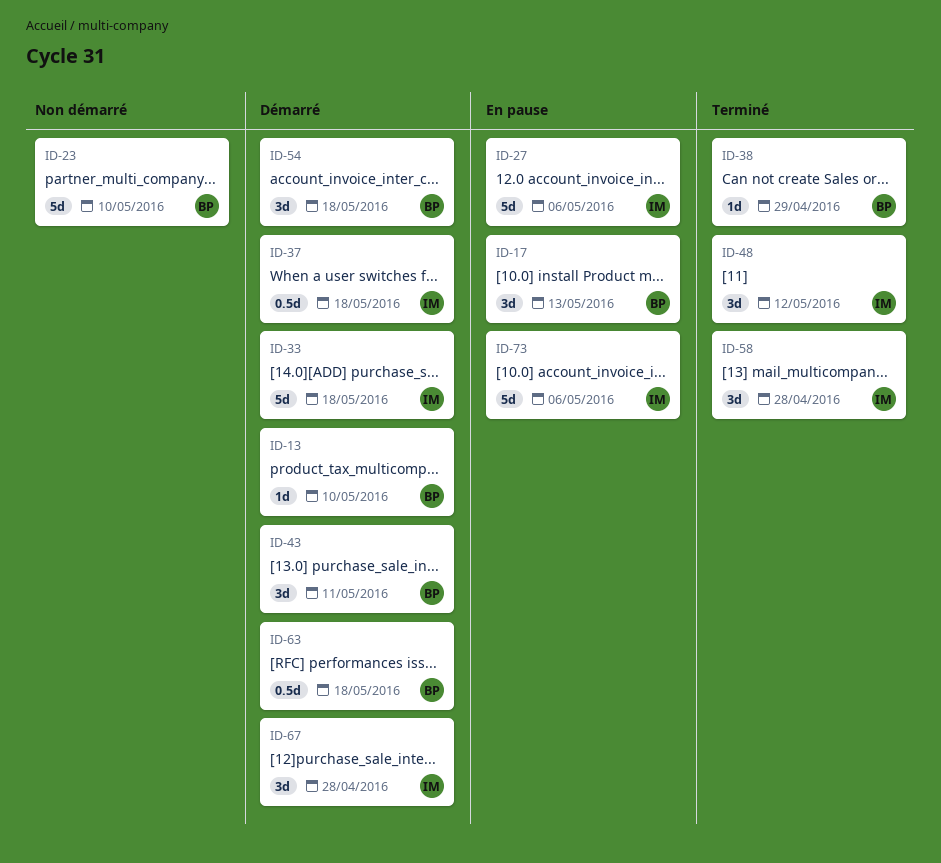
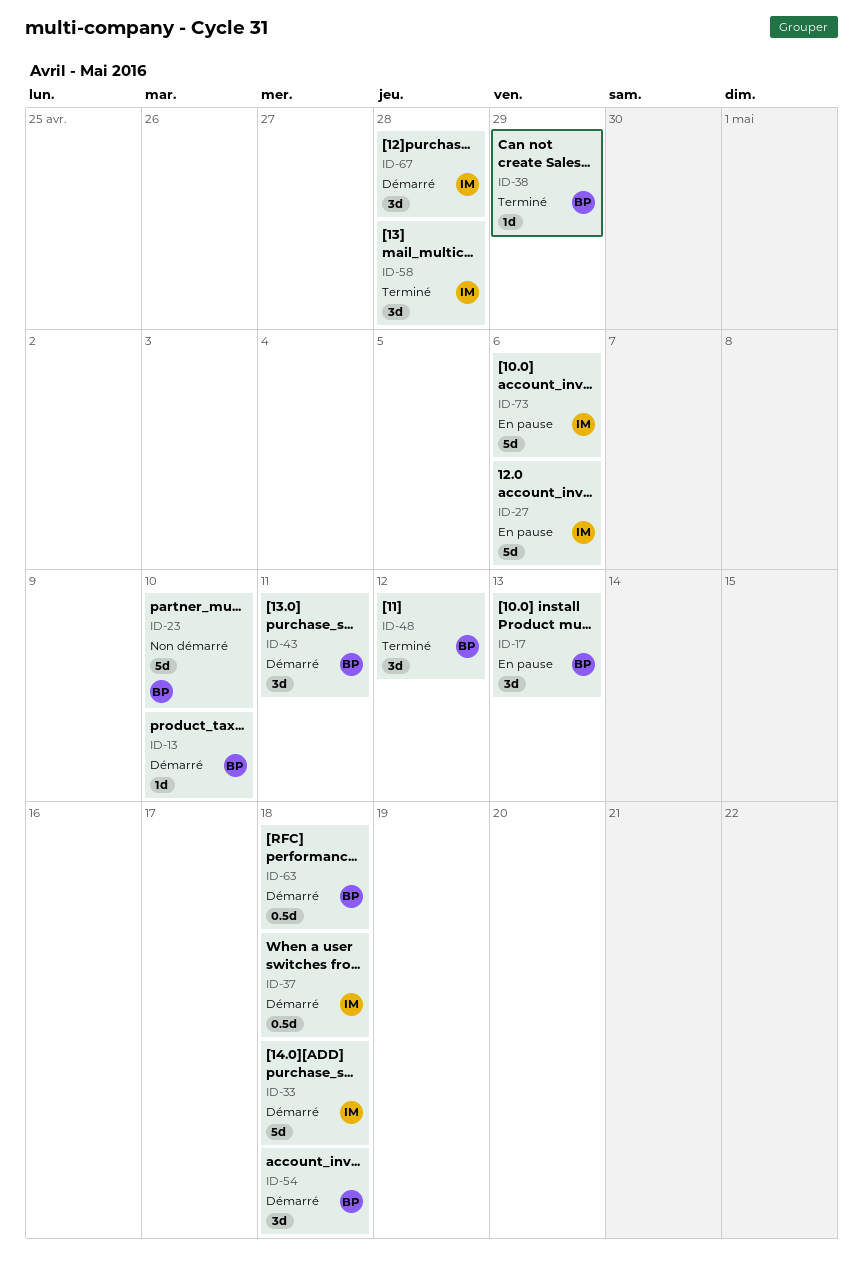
ID-48, owner: IM -> BP

